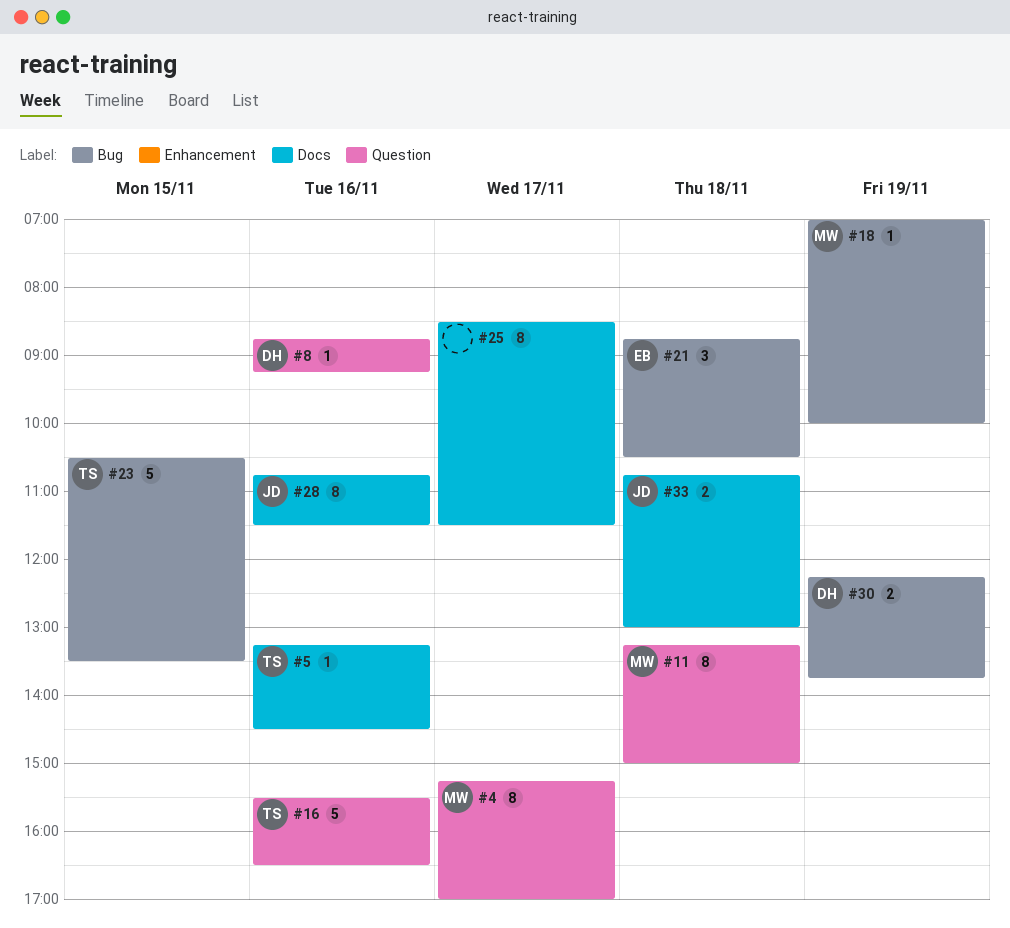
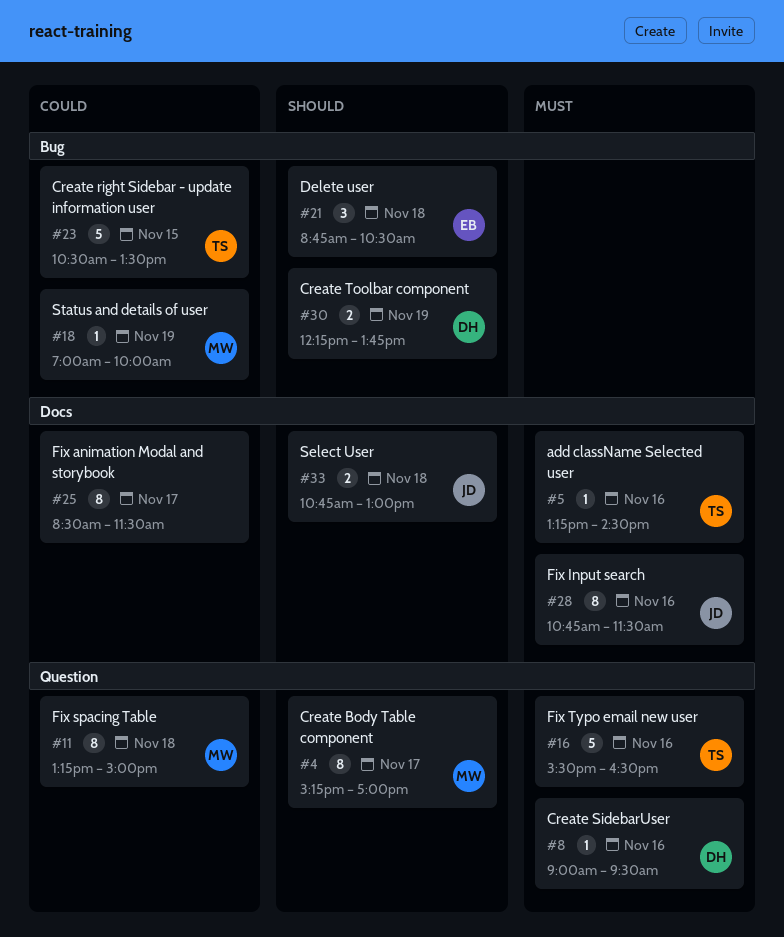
#8, begins: 08:45 -> 09:00
#8, ends: 09:15 -> 09:30

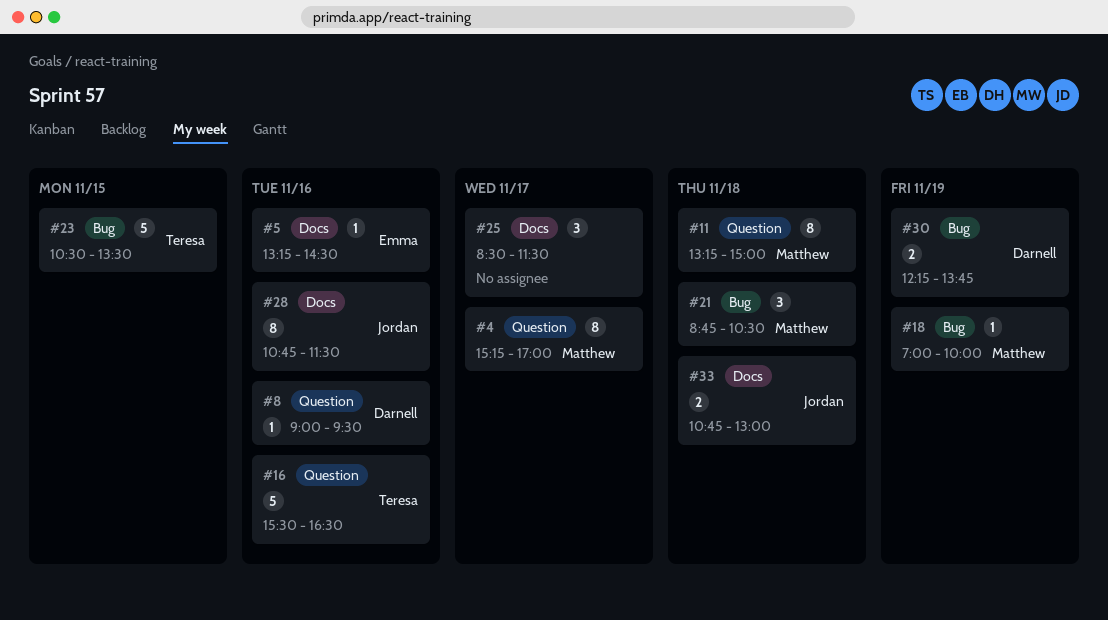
#5, owner: Teresa -> Emma
#21, owner: Emma -> Matthew
#25, estimate: 8 -> 3

